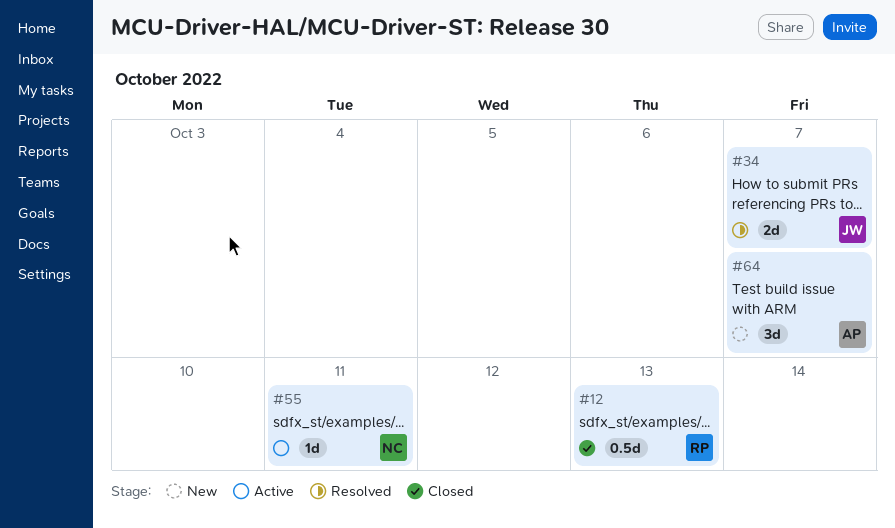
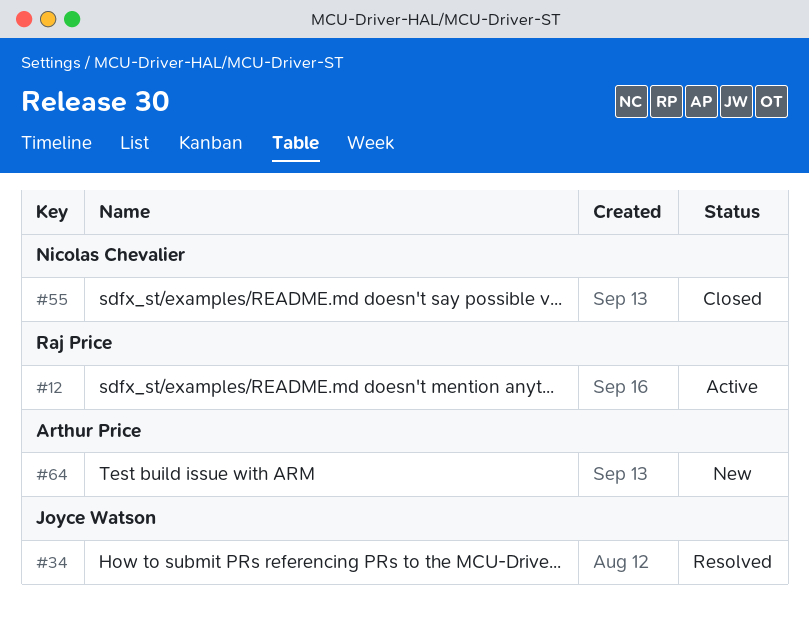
#12, status: Closed -> Active
#55, status: Active -> Closed

